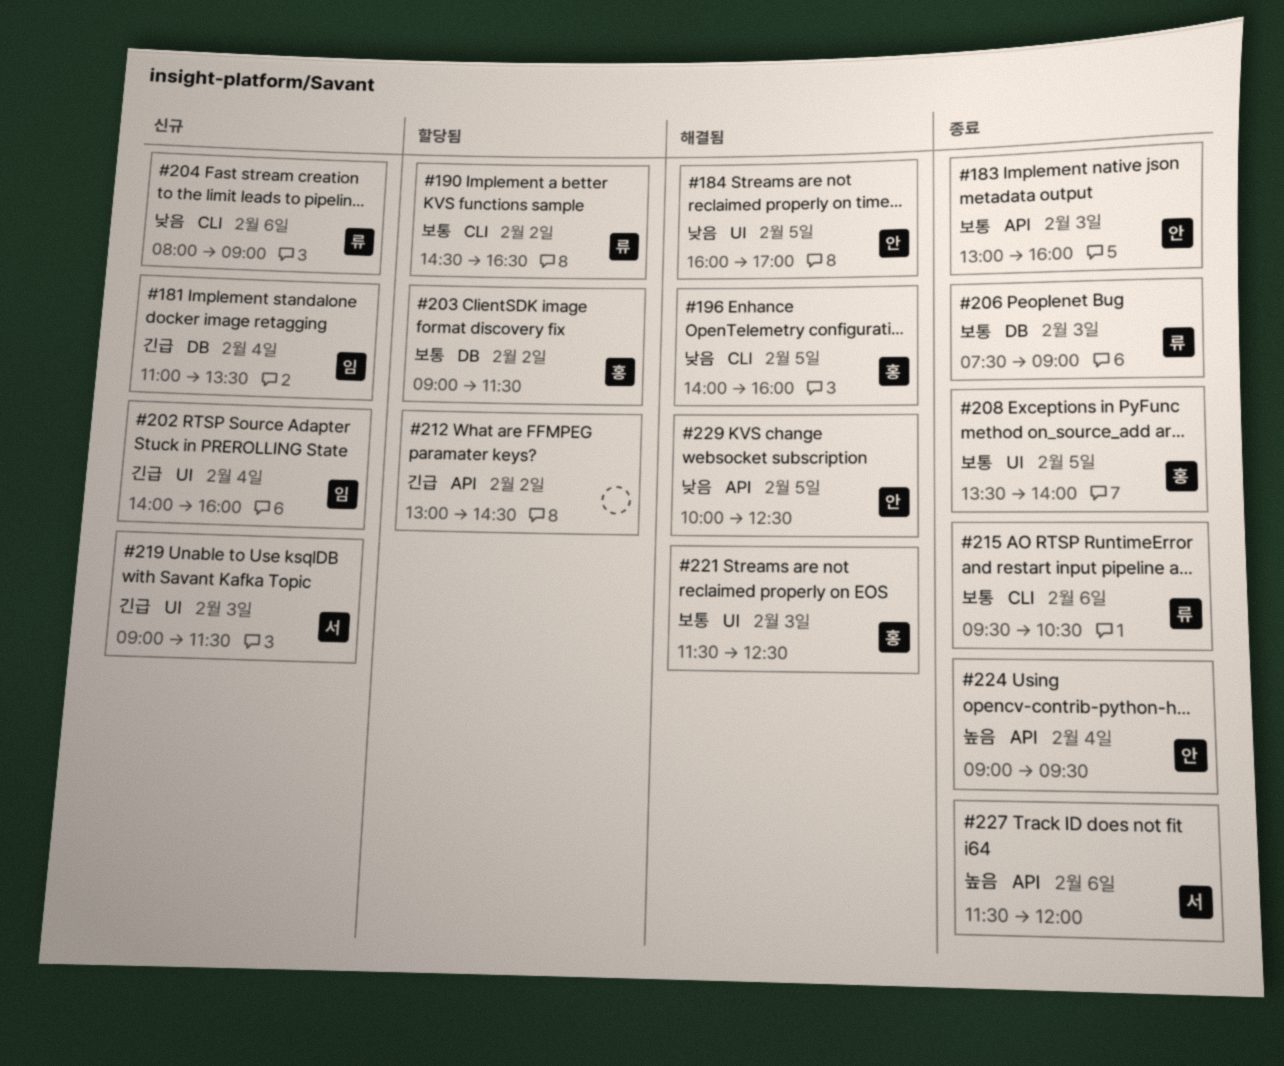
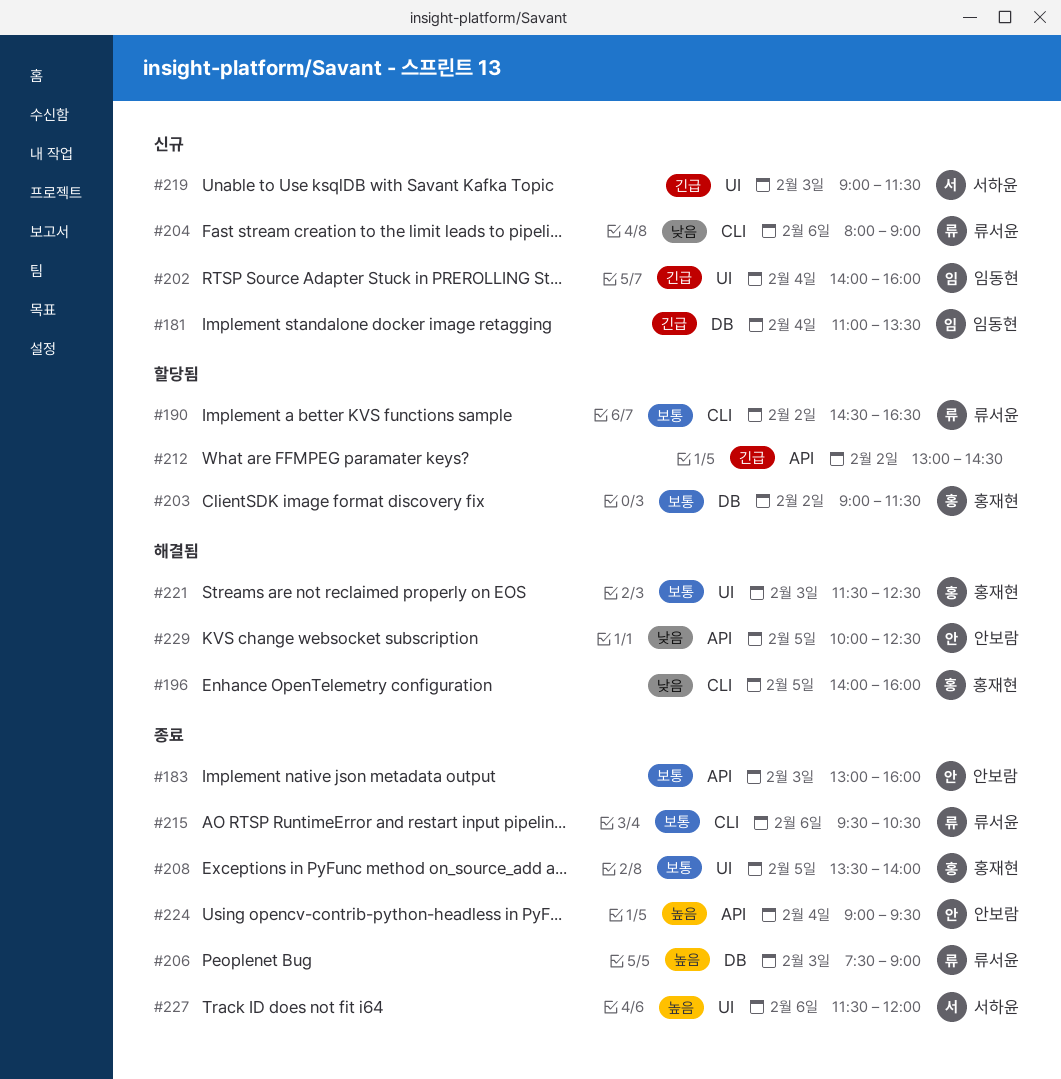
#184: present -> none
#206, priority: 보통 -> 높음
#227, label: API -> UI

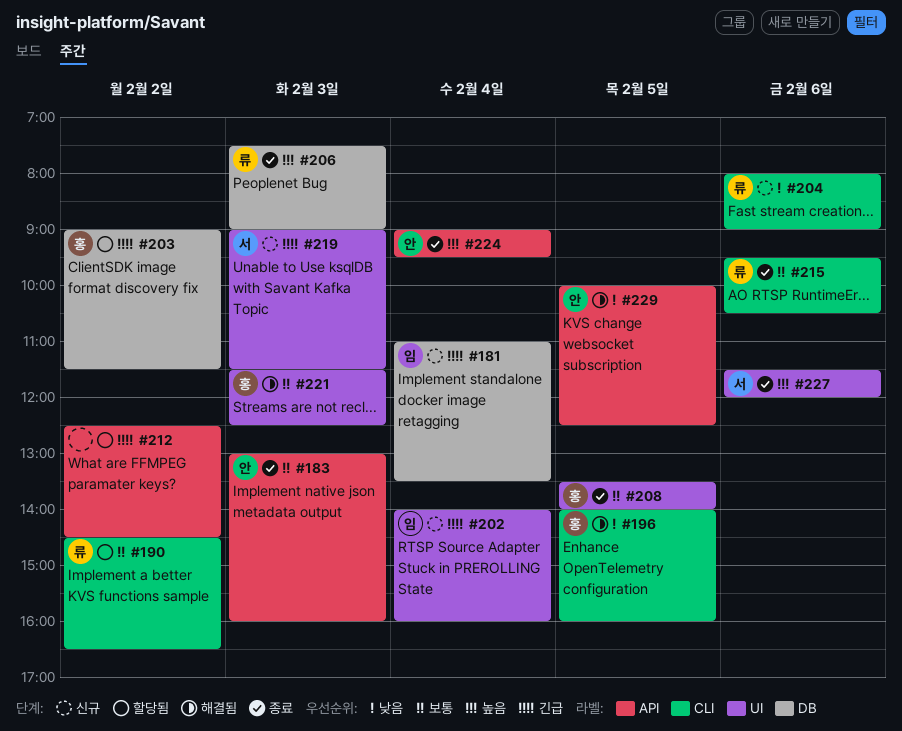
#203, priority: 보통 -> 긴급
#212, begins: 13:00 -> 12:30

